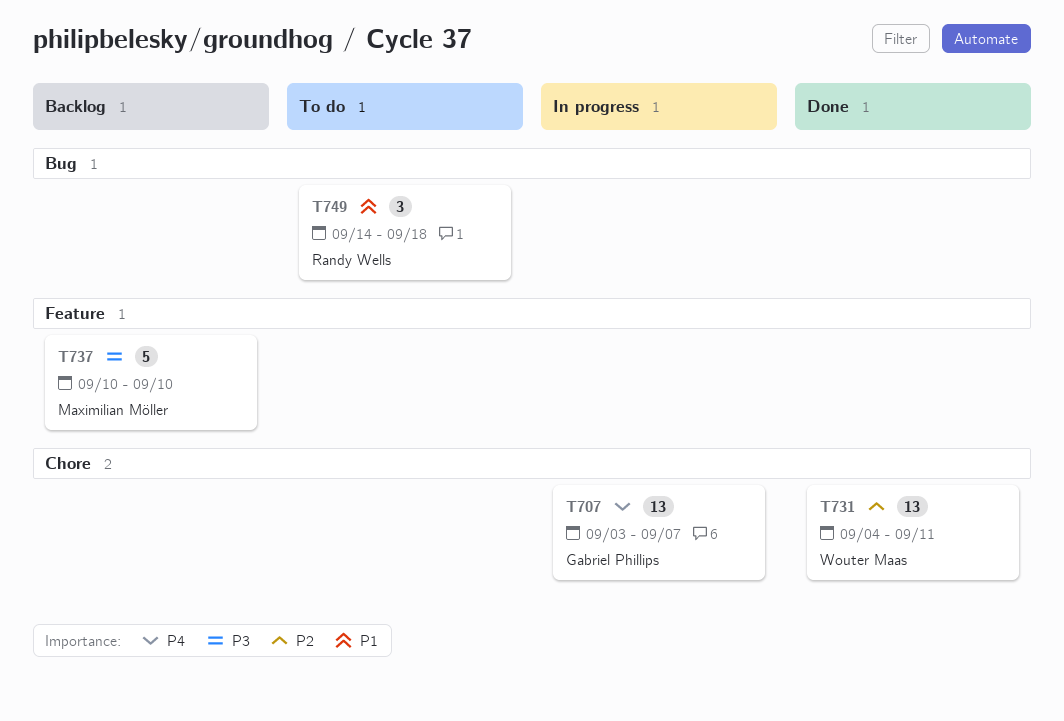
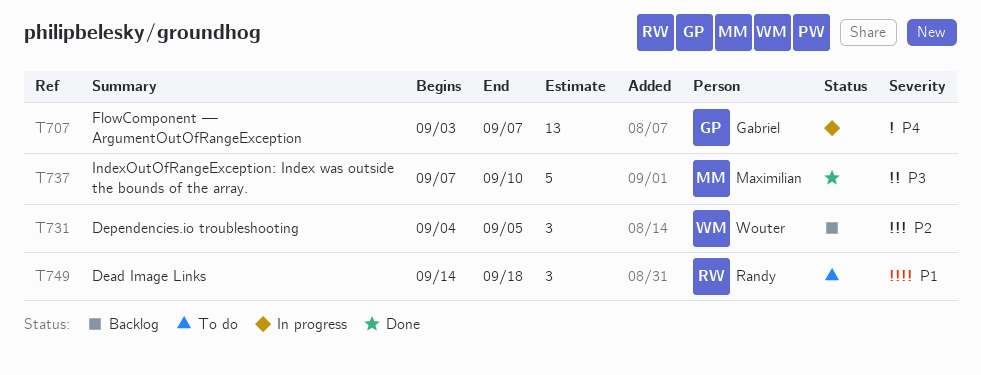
T731, status: Done -> Backlog
T731, estimate: 13 -> 3
T731, due: Sep 11 -> Sep 5
T737, status: Backlog -> Done
T737, start: Sep 10 -> Sep 7

